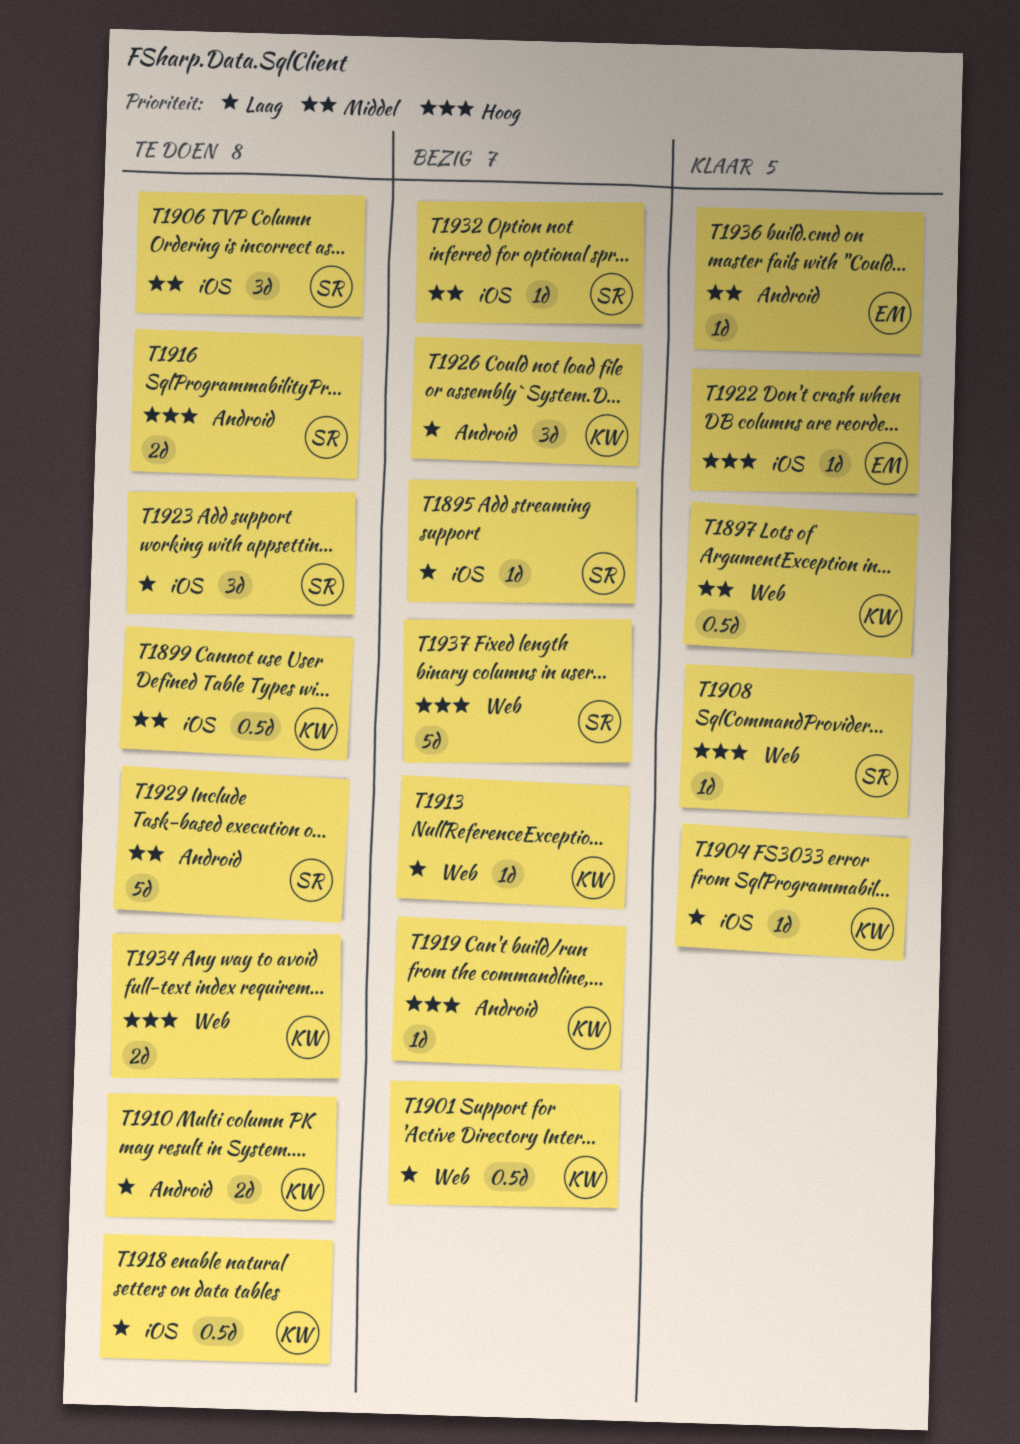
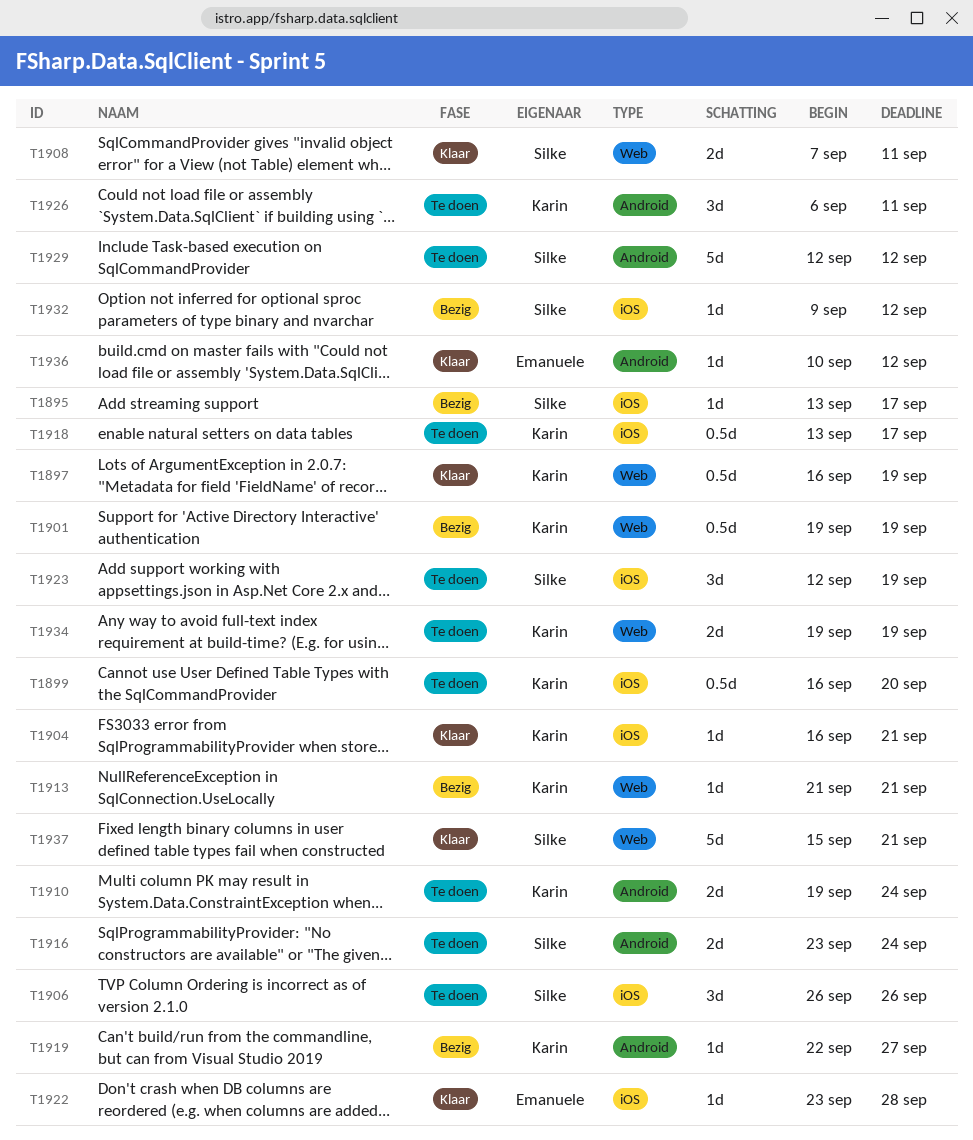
T1908, estimate: 1d -> 2d
T1926, status: Bezig -> Te doen
T1937, status: Bezig -> Klaar

